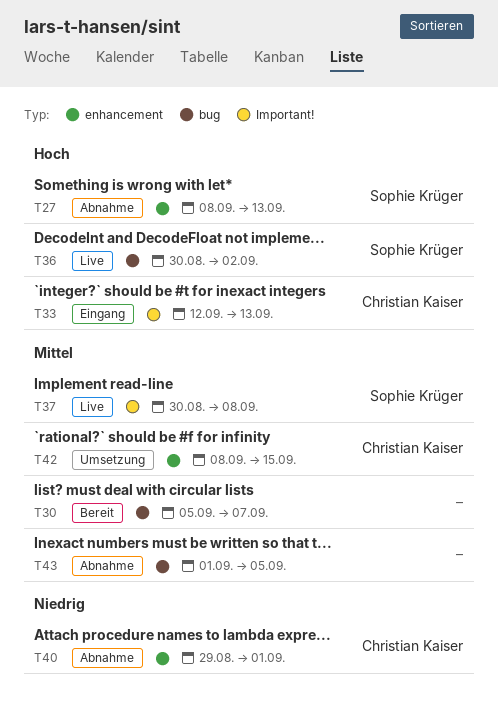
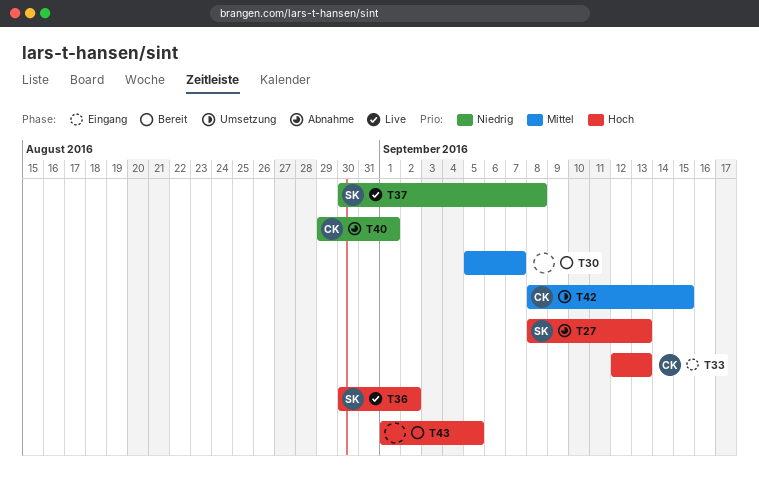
T37, priority: Mittel -> Niedrig
T43, status: Abnahme -> Bereit
T43, priority: Mittel -> Hoch

